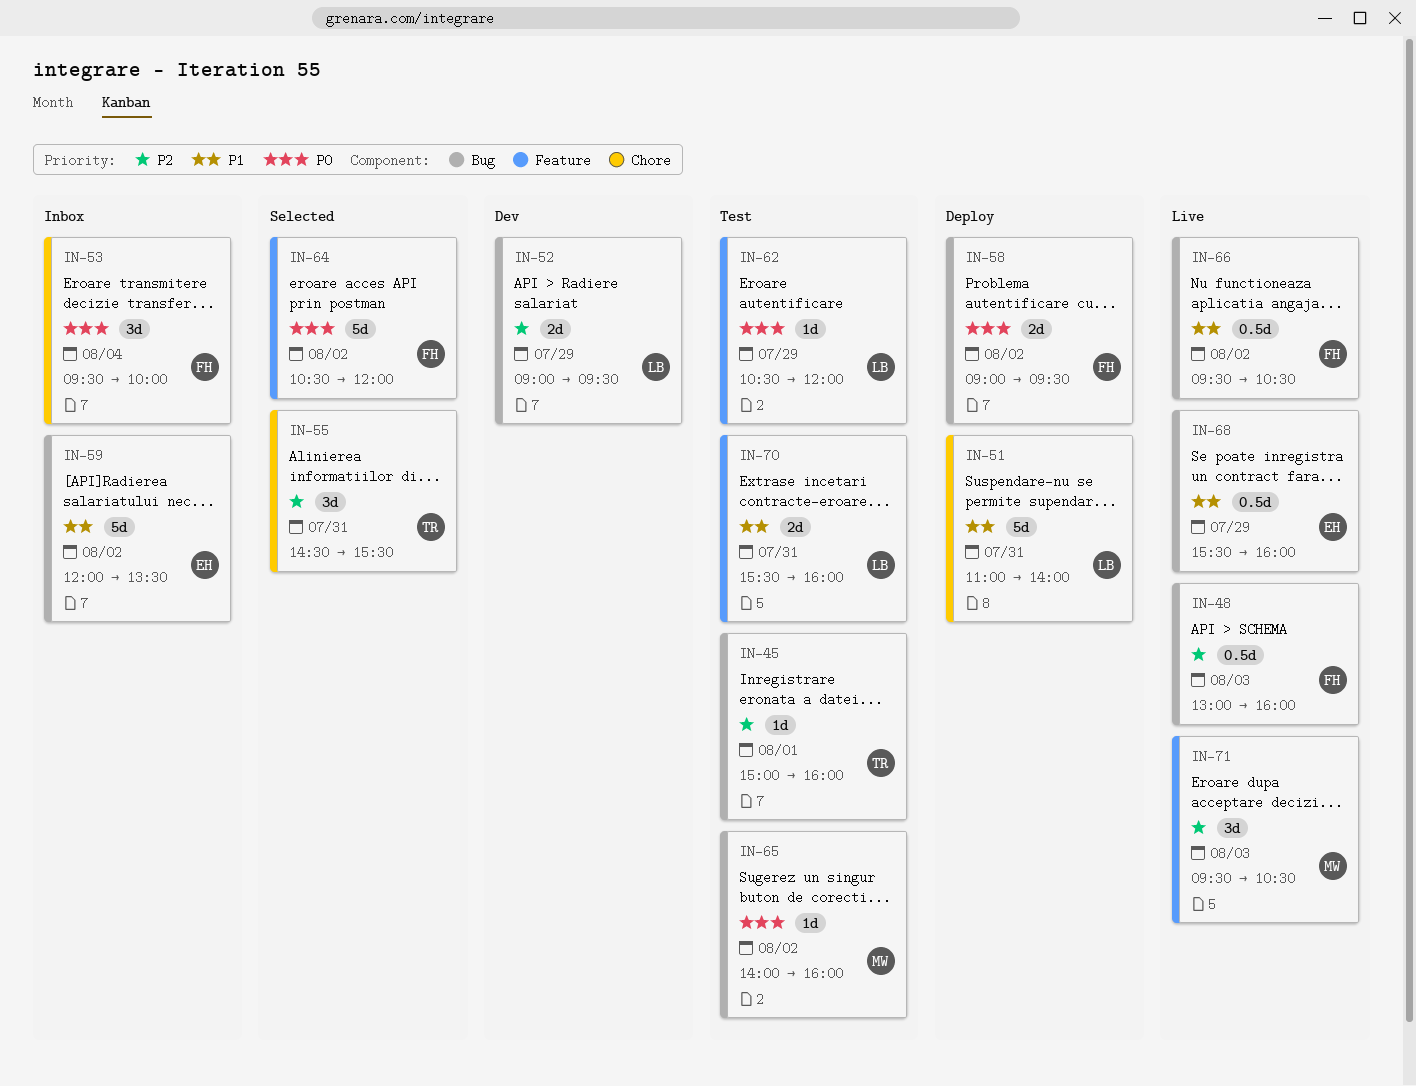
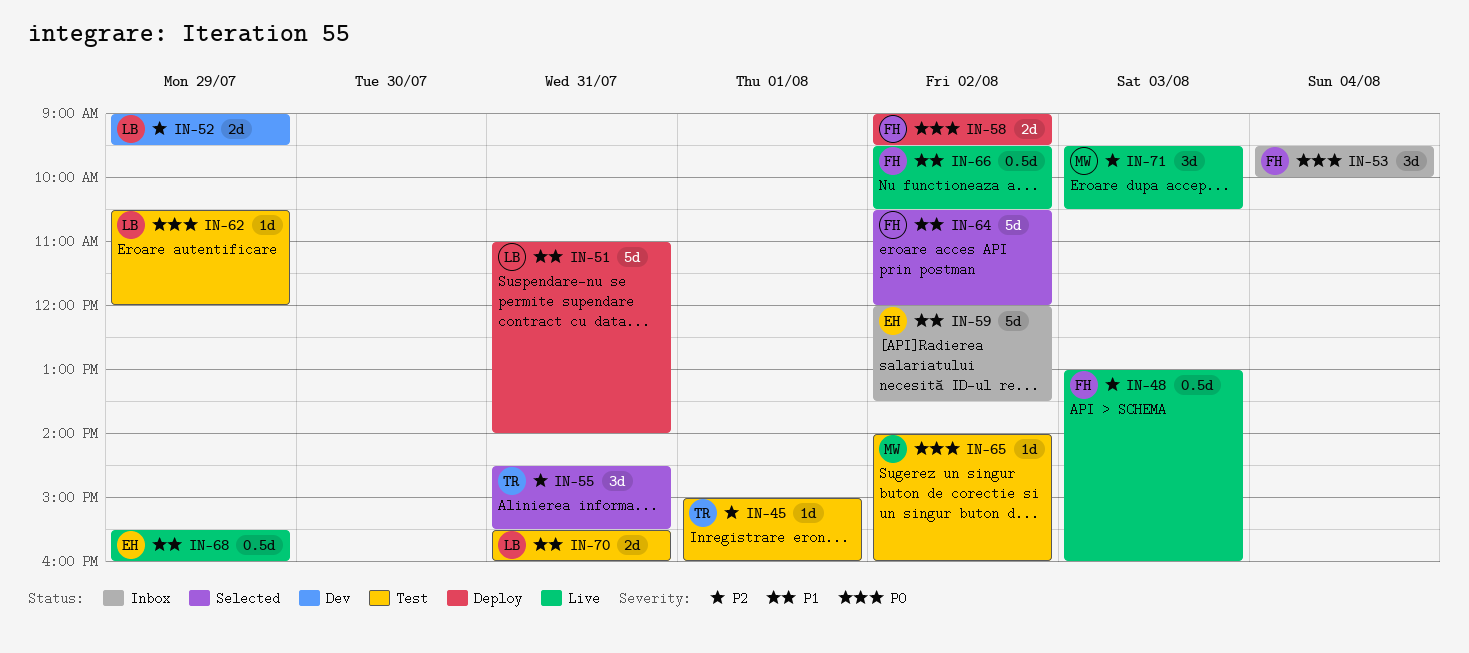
IN-64, priority: P0 -> P1

